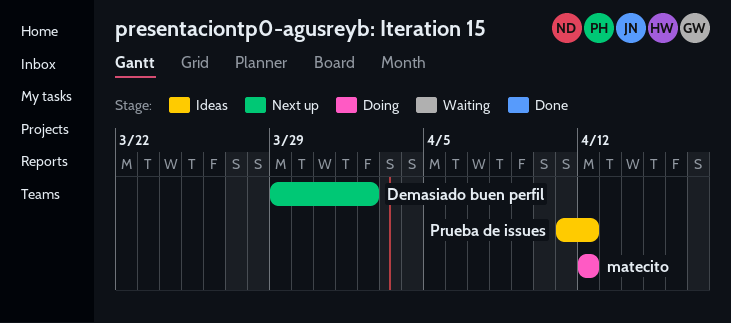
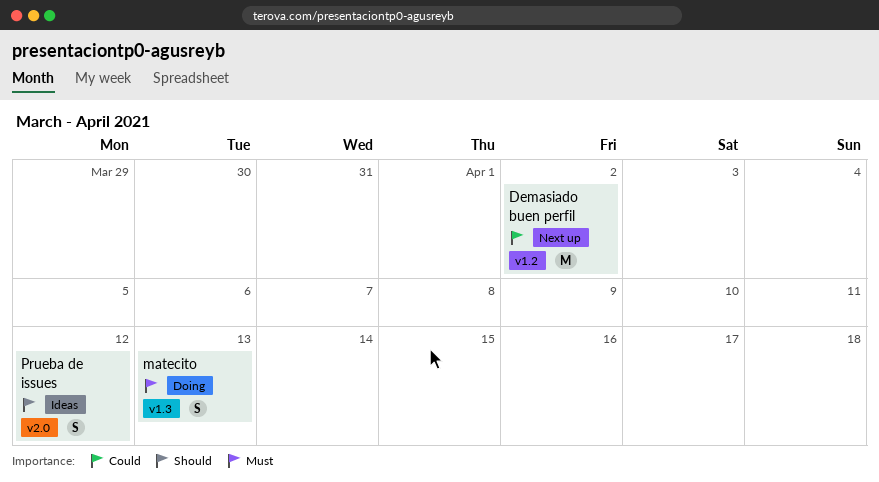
matecito, due: Apr 12 -> Apr 13

